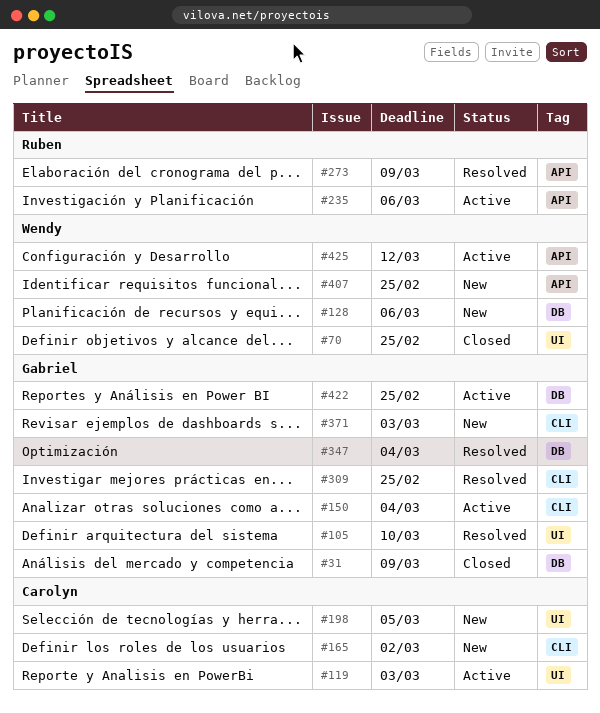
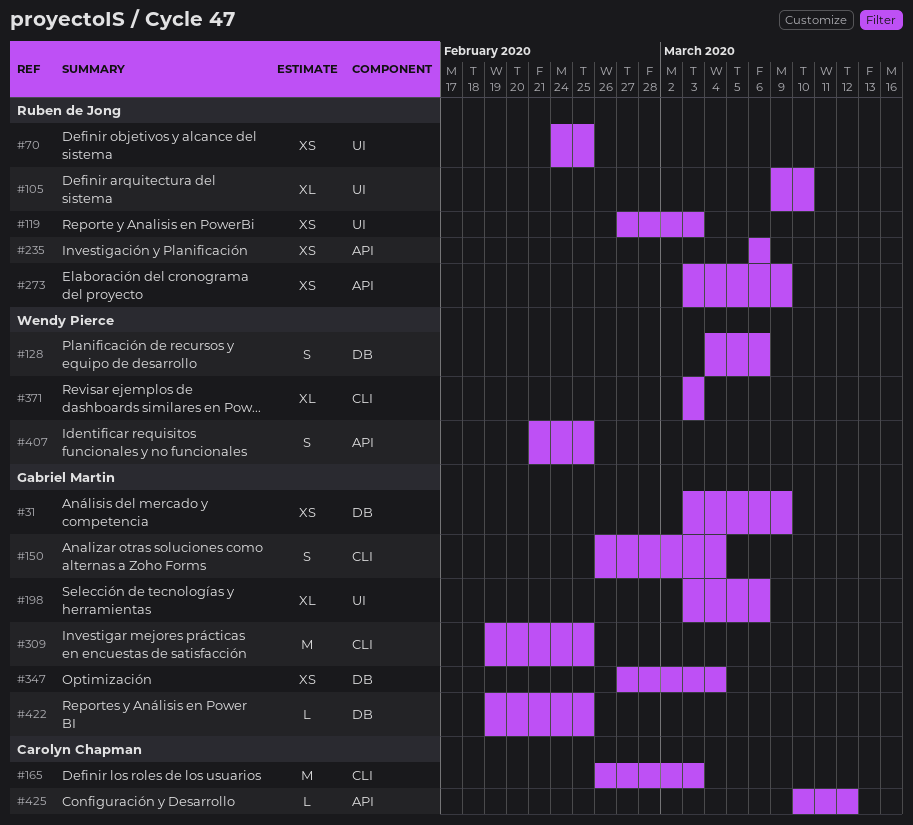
#70, owner: Wendy Pierce -> Ruben de Jong
#105, owner: Gabriel Martin -> Ruben de Jong
#119, owner: Carolyn Chapman -> Ruben de Jong
#165, due: Mar 2 -> Mar 3
#198, owner: Carolyn Chapman -> Gabriel Martin
#198, due: Mar 5 -> Mar 6
#371, owner: Gabriel Martin -> Wendy Pierce
#425, owner: Wendy Pierce -> Carolyn Chapman

